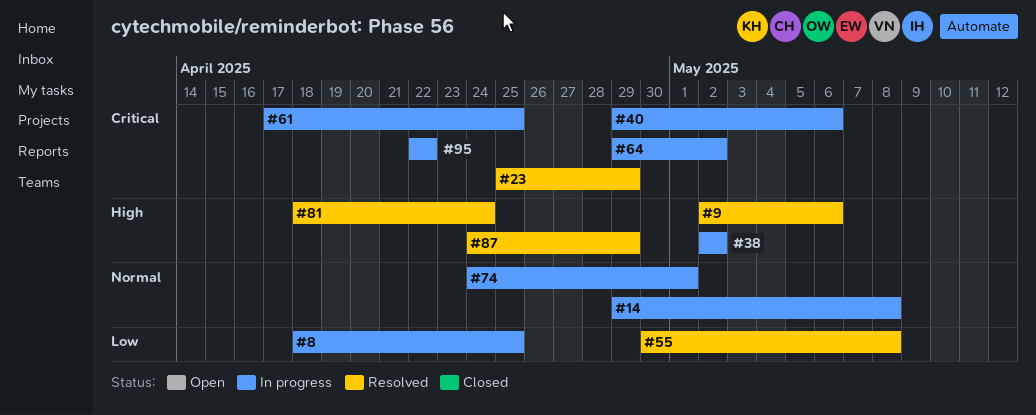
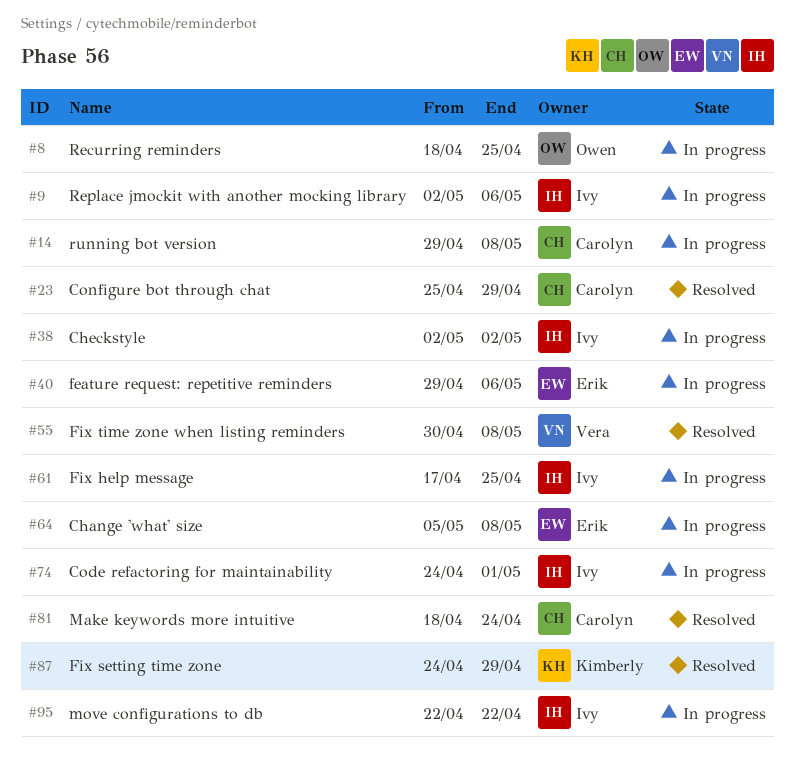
#9, status: Resolved -> In progress
#64, start: Apr 29 -> May 5
#64, due: May 2 -> May 8

